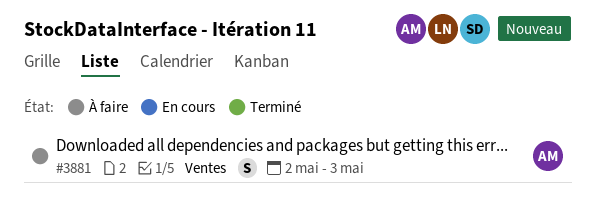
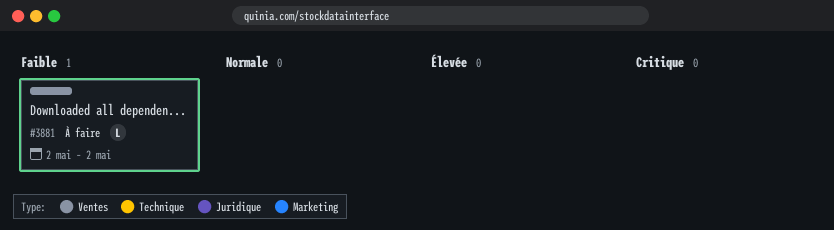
#3881, estimate: S -> L
#3881, due: May 3 -> May 2

